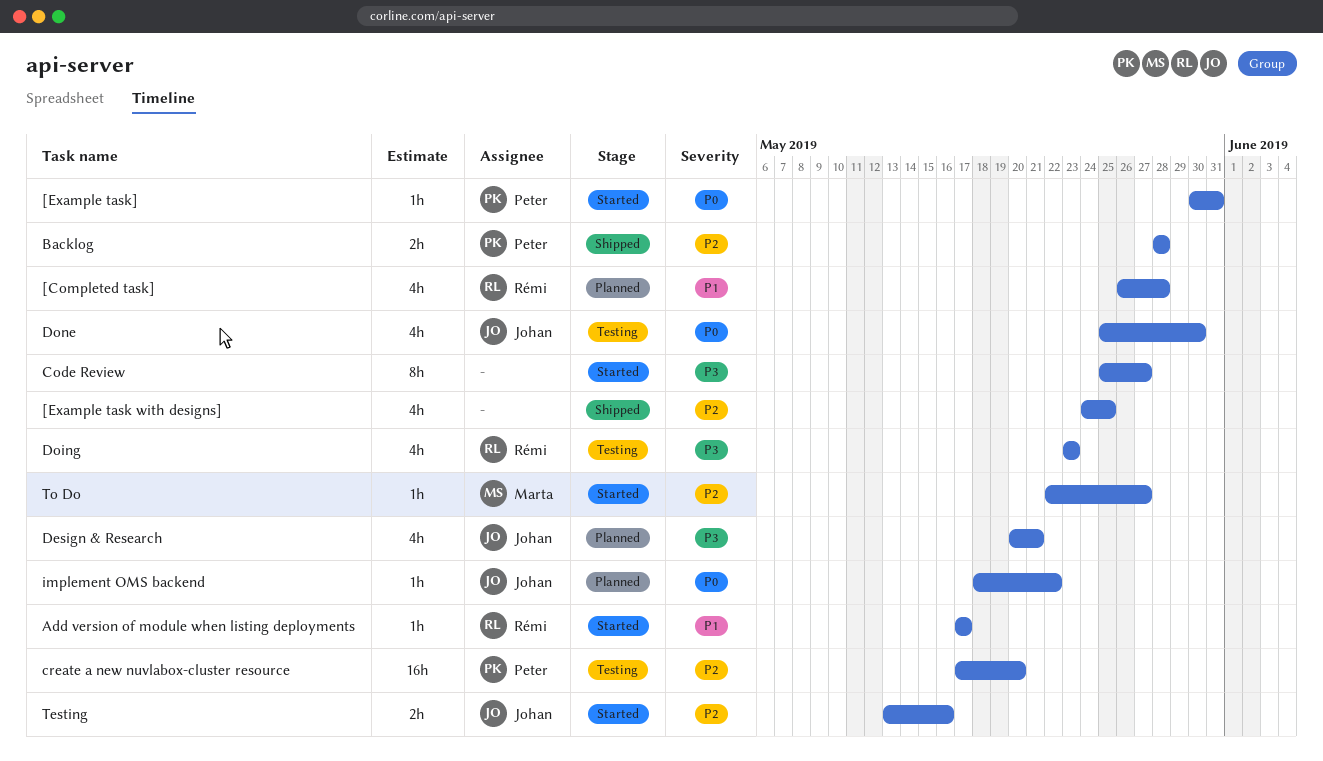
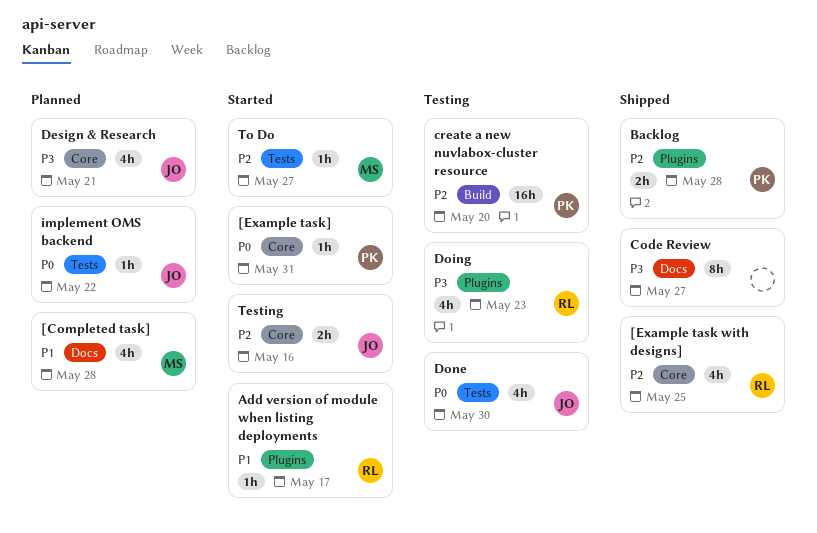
[Completed task], owner: Rémi -> Marta
[Example task with designs], owner: none -> Rémi
Code Review, status: Started -> Shipped

